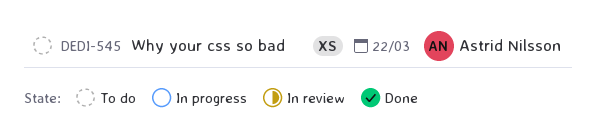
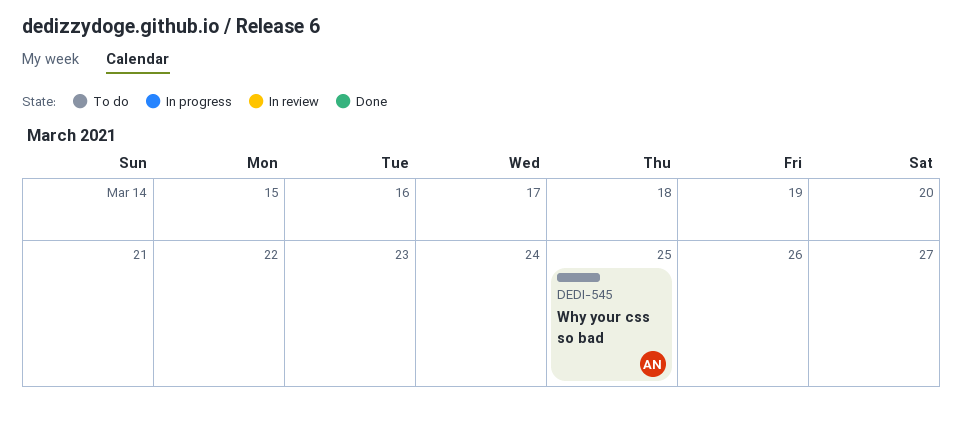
DEDI-545, due: Mar 22 -> Mar 25

